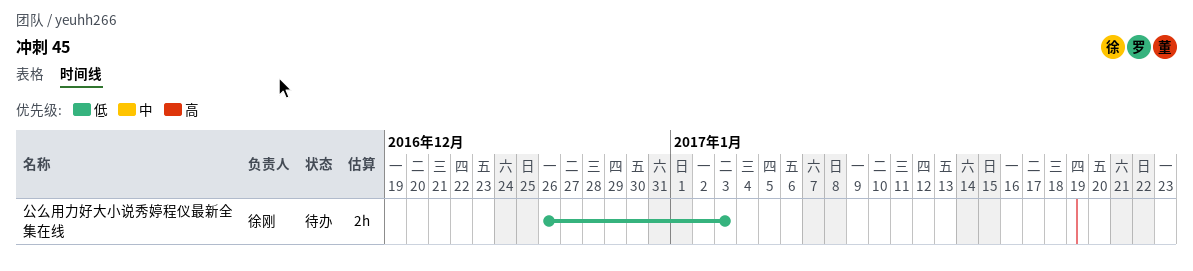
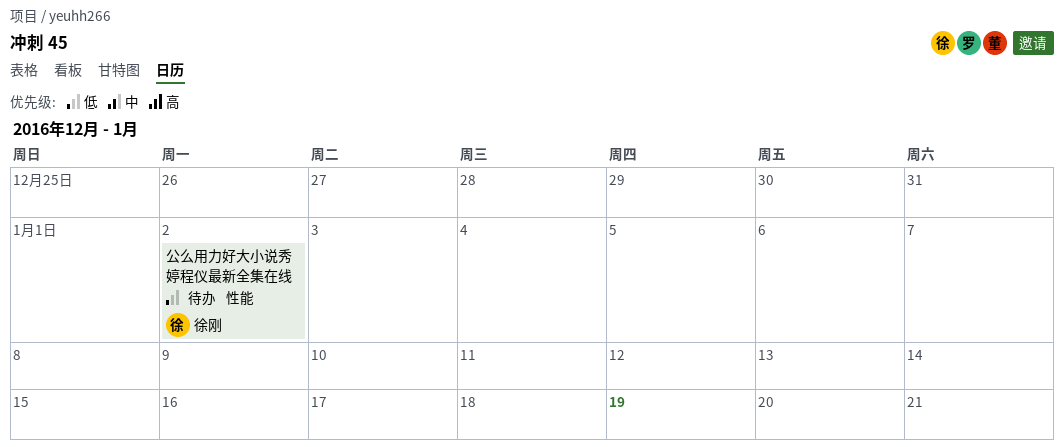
公么用力好大小说秀婷程仪最新全集在线, due: Jan 3 -> Jan 2

